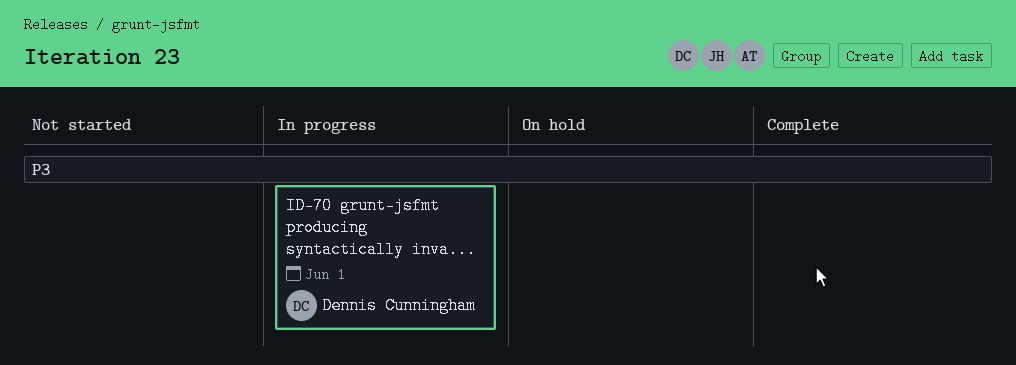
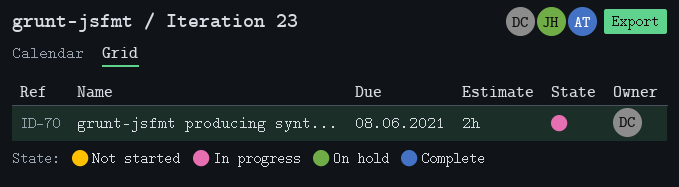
ID-70, due: Jun 1 -> Jun 8

